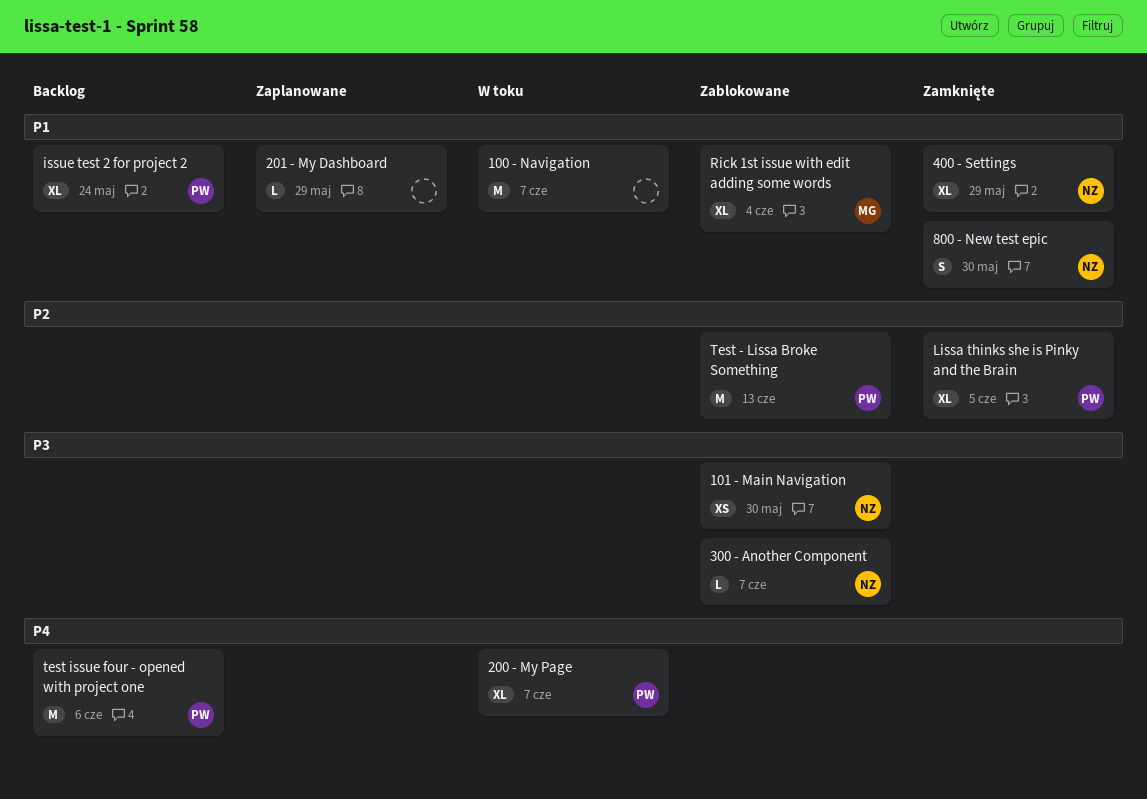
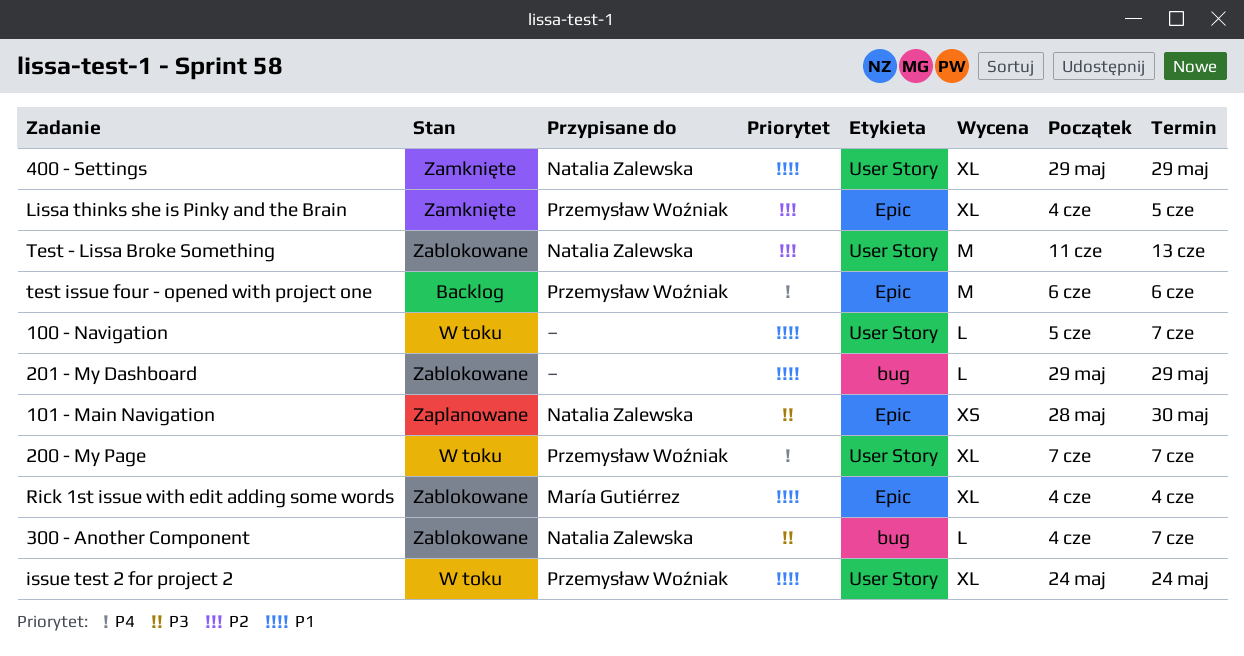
100 - Navigation, estimate: M -> L
101 - Main Navigation, status: Zablokowane -> Zaplanowane
201 - My Dashboard, status: Zaplanowane -> Zablokowane
800 - New test epic: present -> none
issue test 2 for project 2, status: Backlog -> W toku
Test - Lissa Broke Something, owner: Przemysław Woźniak -> Natalia Zalewska

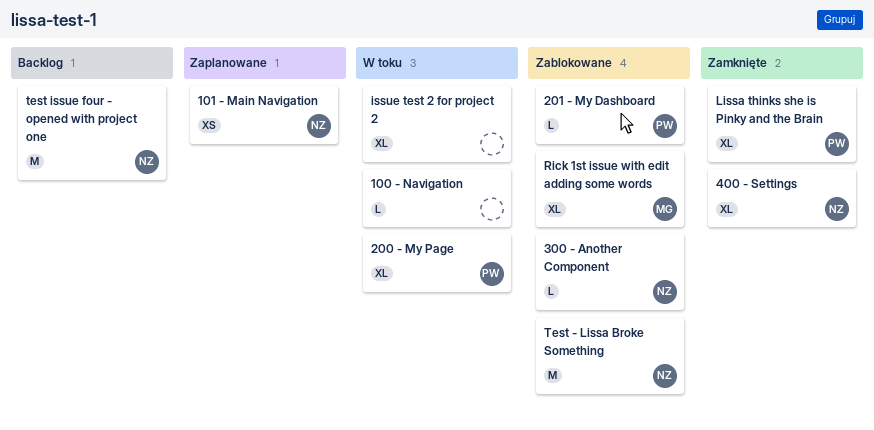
201 - My Dashboard, owner: none -> Przemysław Woźniak
issue test 2 for project 2, owner: Przemysław Woźniak -> none
test issue four - opened with project one, owner: Przemysław Woźniak -> Natalia Zalewska

